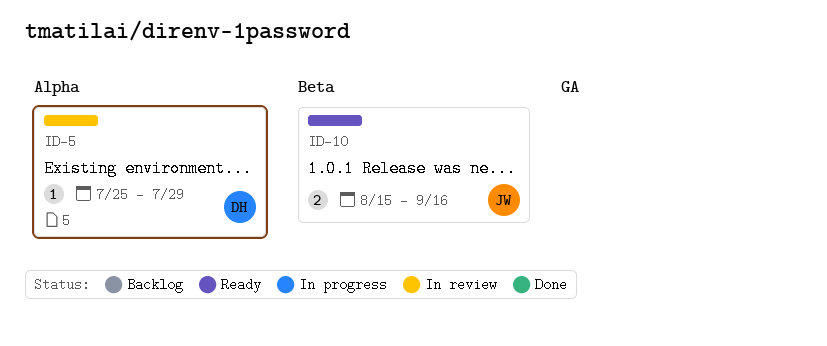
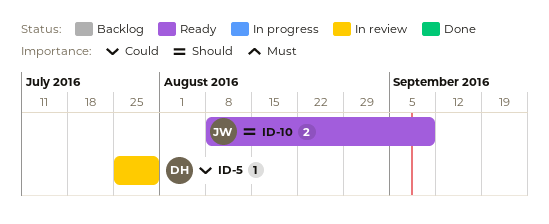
ID-10, start: Aug 15 -> Aug 8
ID-10, due: Sep 16 -> Sep 9

